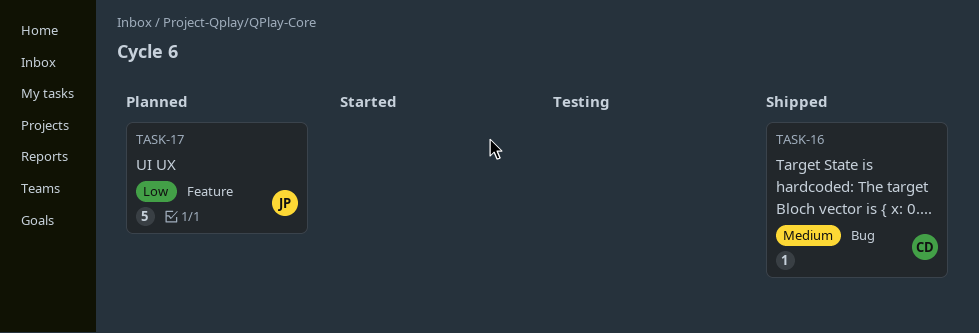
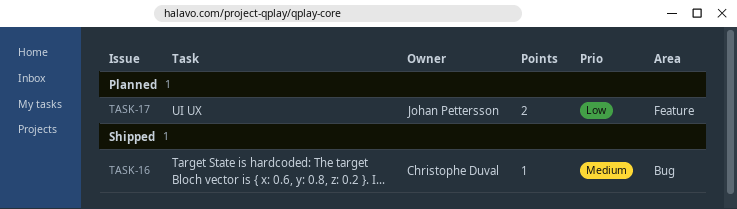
TASK-17, estimate: 5 -> 2

